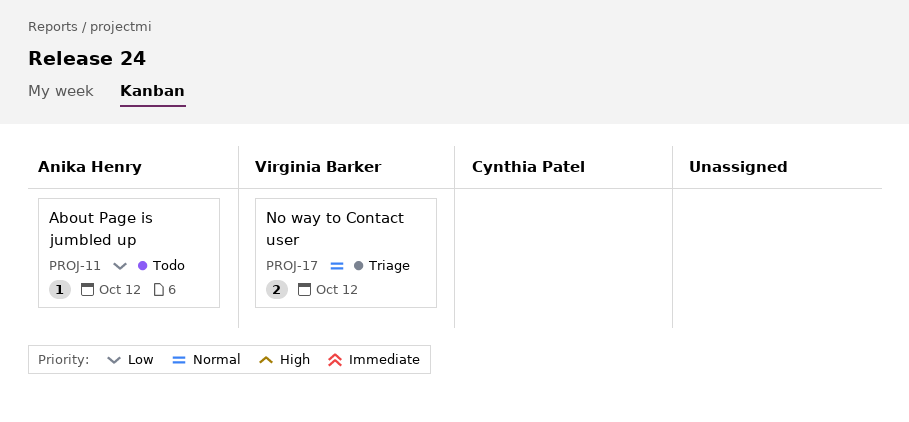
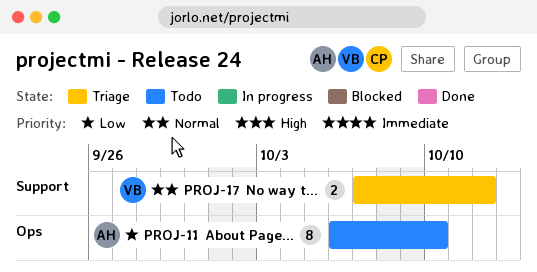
PROJ-11, estimate: 1 -> 8
PROJ-11, due: Oct 12 -> Oct 10

